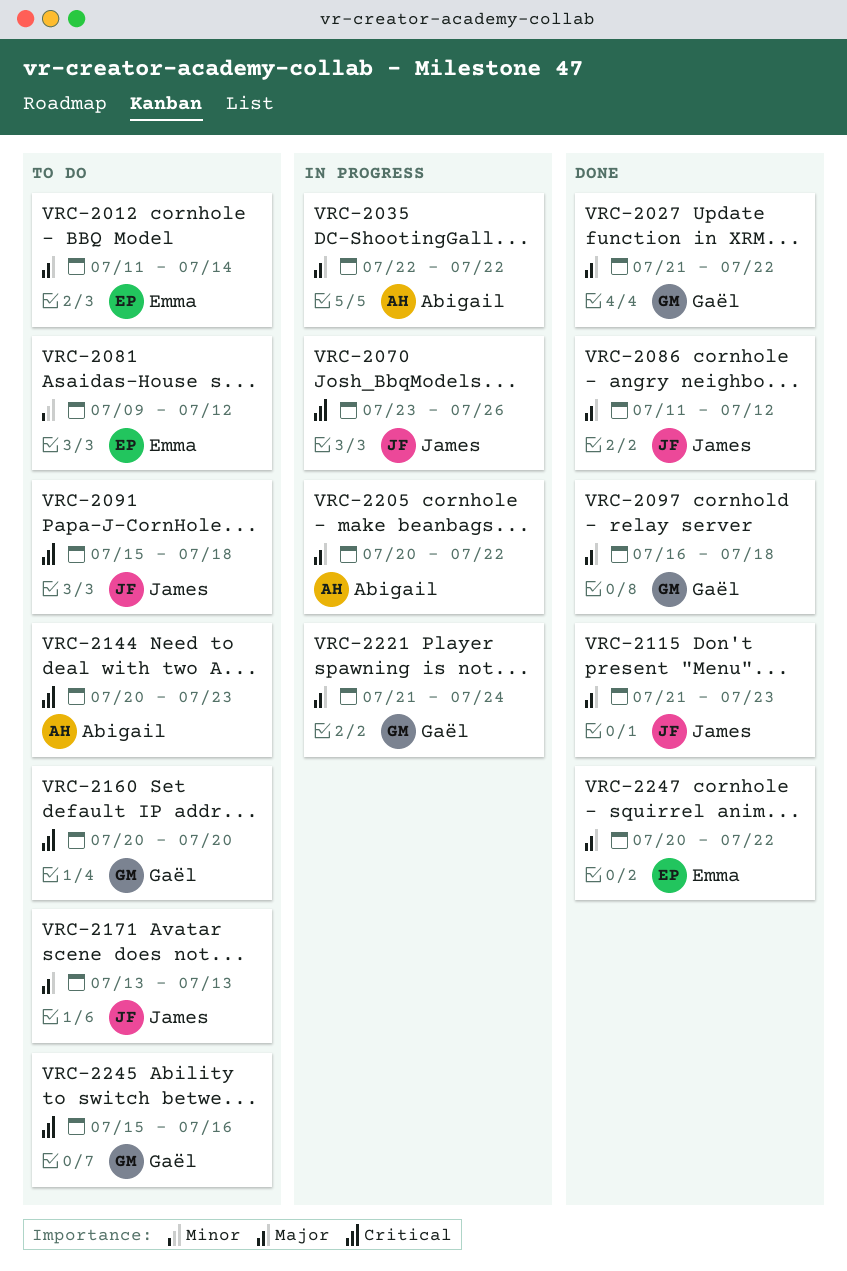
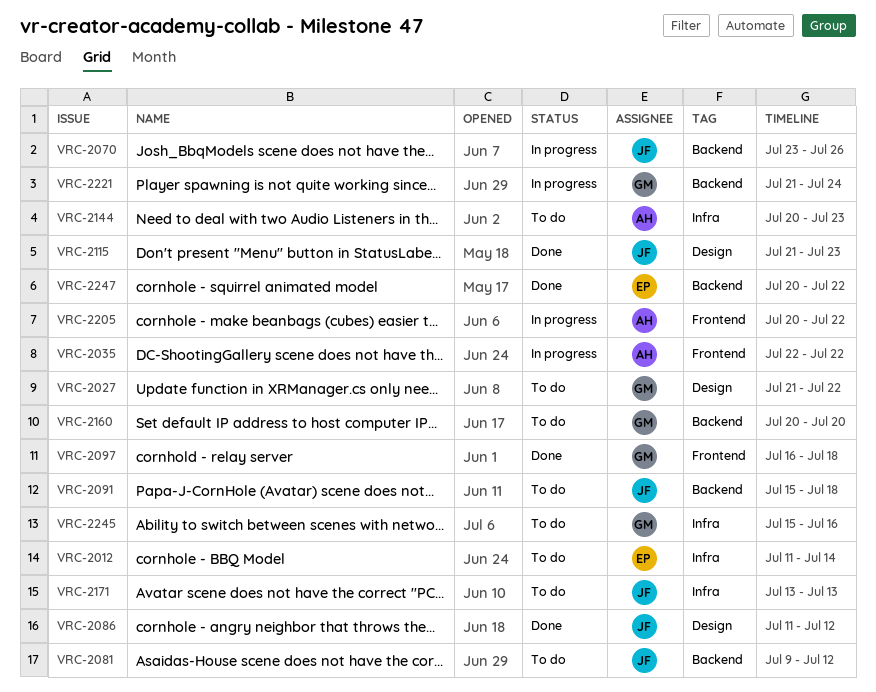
VRC-2027, status: Done -> To do
VRC-2081, owner: Emma -> James

